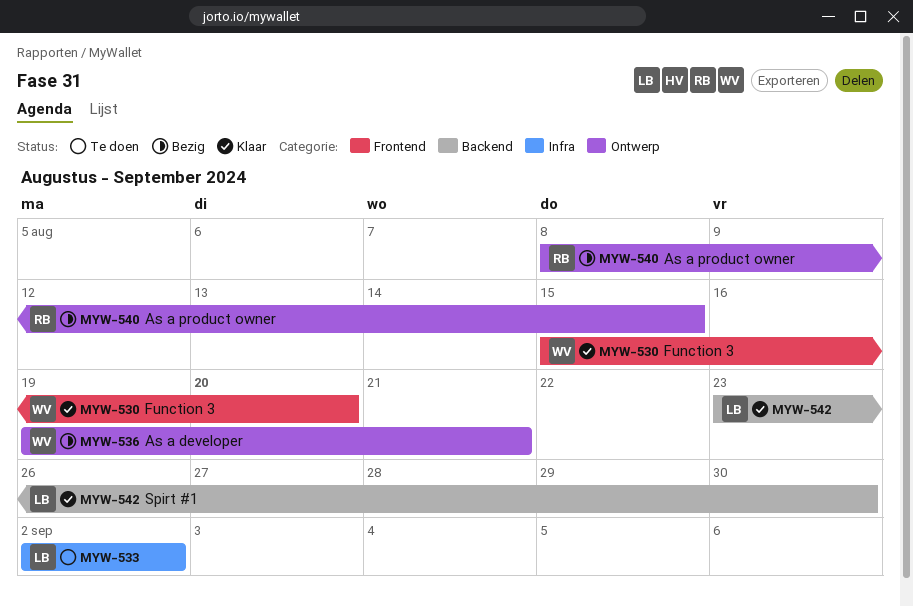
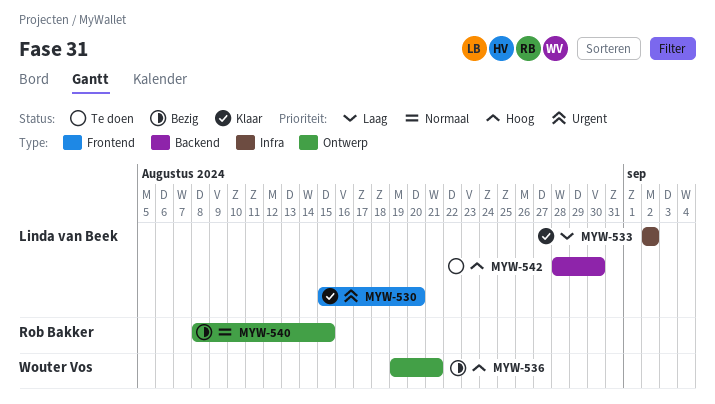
MYW-530, owner: Wouter Vos -> Linda van Beek
MYW-533, status: Te doen -> Klaar
MYW-542, status: Klaar -> Te doen
MYW-542, start: Aug 23 -> Aug 28

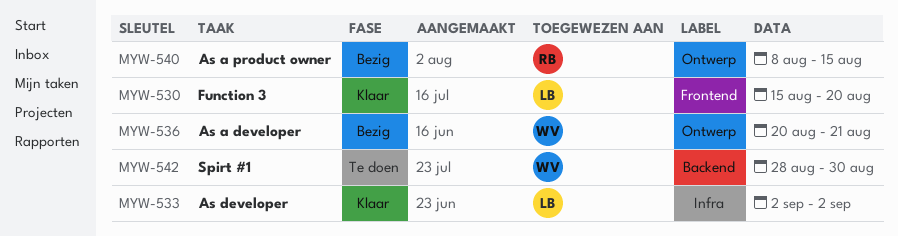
MYW-536, start: Aug 19 -> Aug 20
MYW-542, owner: Linda van Beek -> Wouter Vos

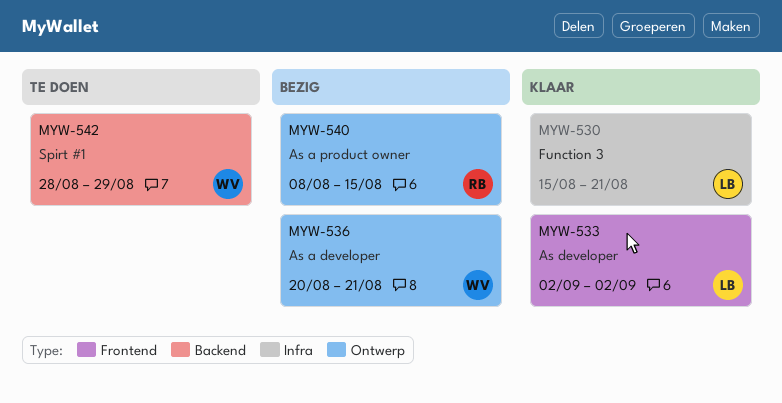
MYW-530, label: Frontend -> Infra
MYW-530, due: Aug 20 -> Aug 21
MYW-533, label: Infra -> Frontend
MYW-542, due: Aug 30 -> Aug 29

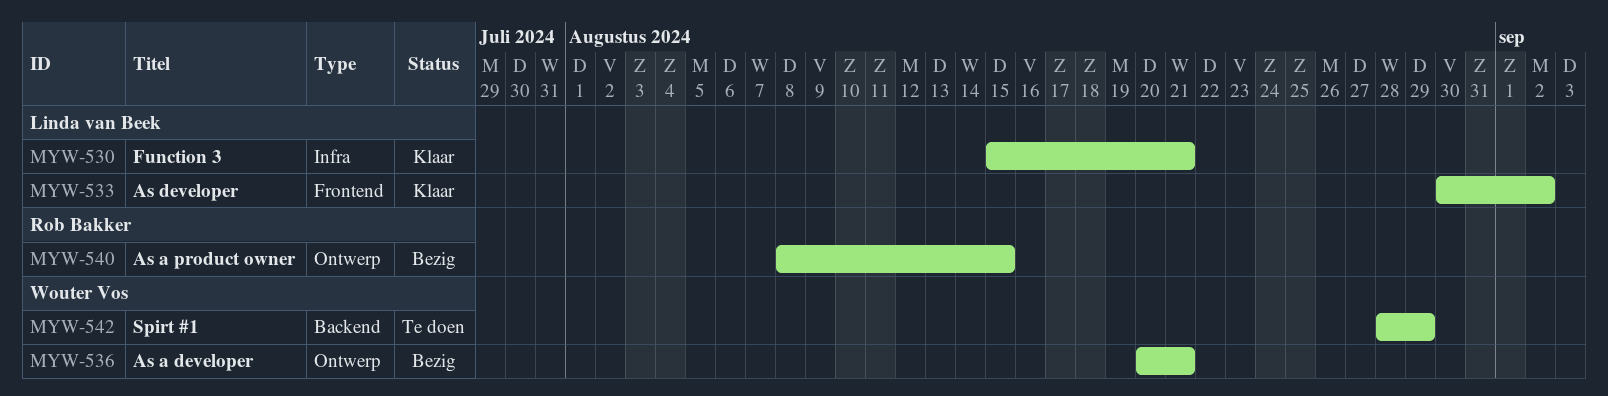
MYW-533, start: Sep 2 -> Aug 30

